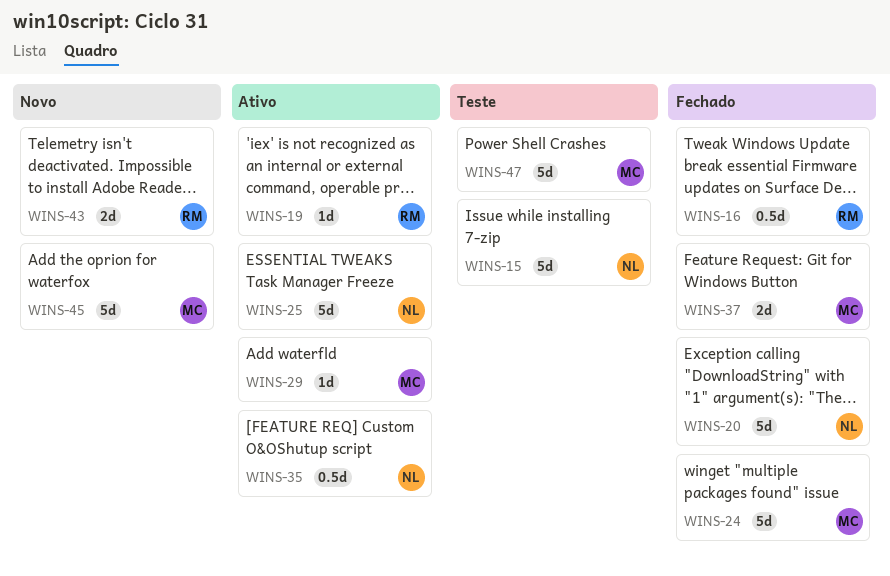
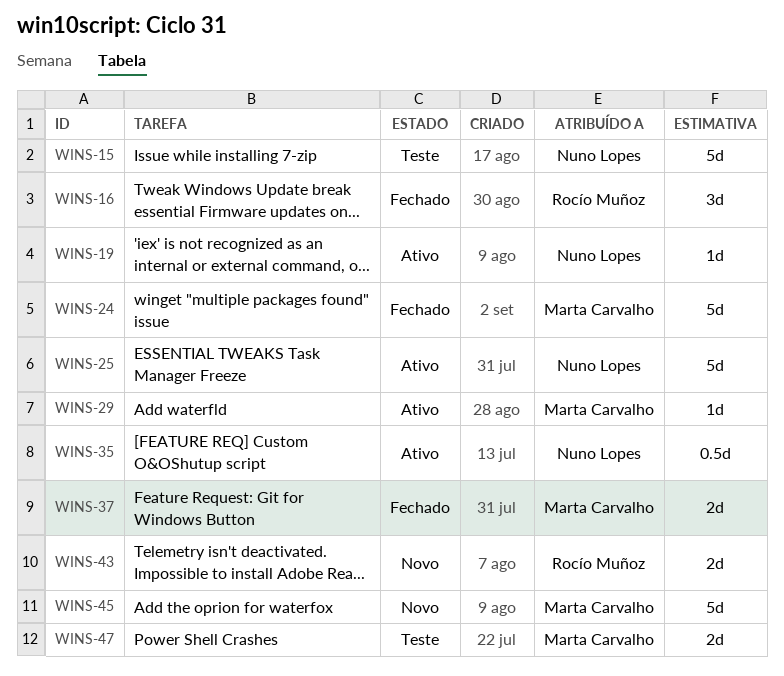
WINS-16, estimate: 0.5d -> 3d
WINS-19, owner: Rocío Muñoz -> Nuno Lopes
WINS-20: present -> none
WINS-47, estimate: 5d -> 2d

